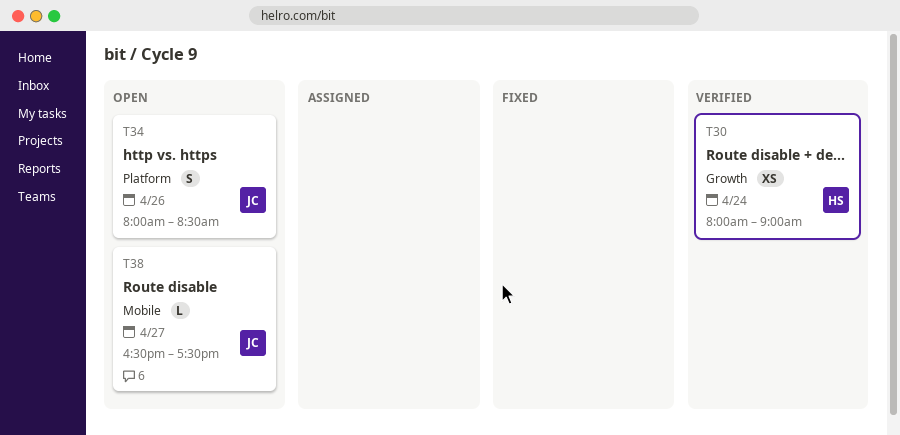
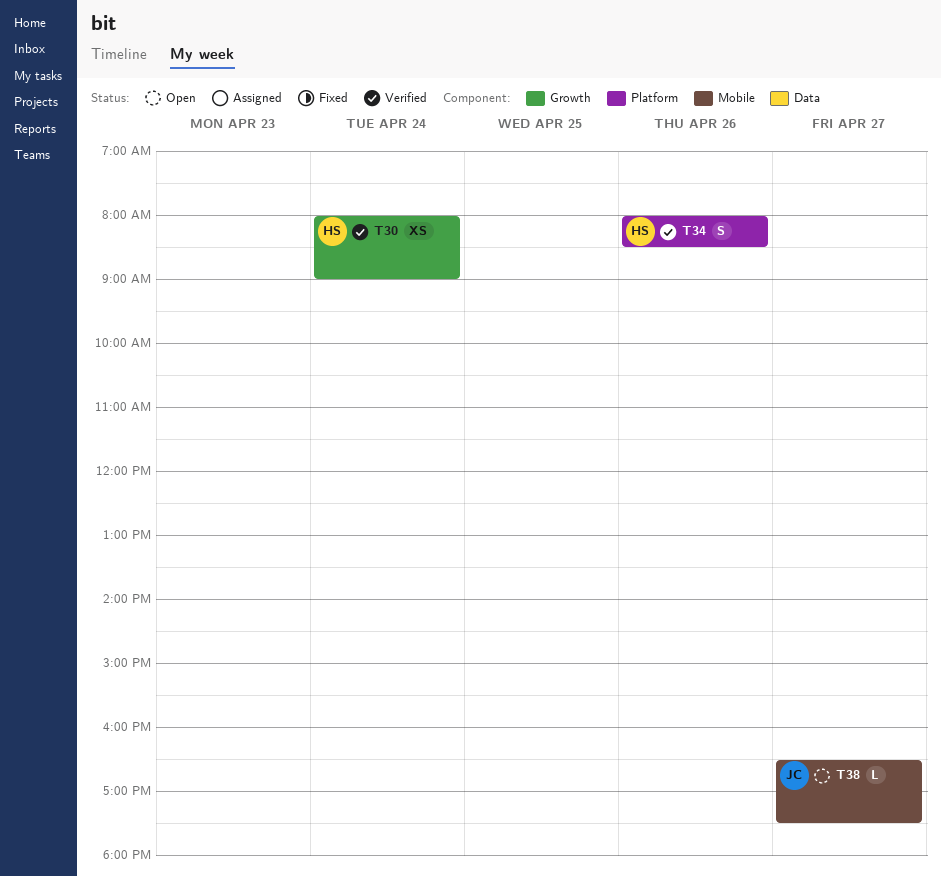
T34, status: Open -> Verified
T34, owner: JC -> HS

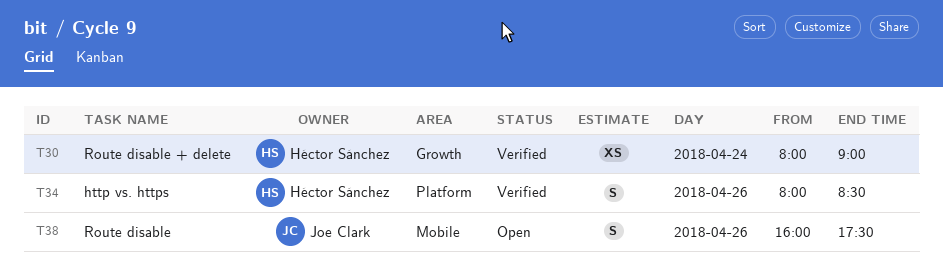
T38, estimate: L -> S
T38, day: Apr 27 -> Apr 26
T38, begins: 16:30 -> 16:00

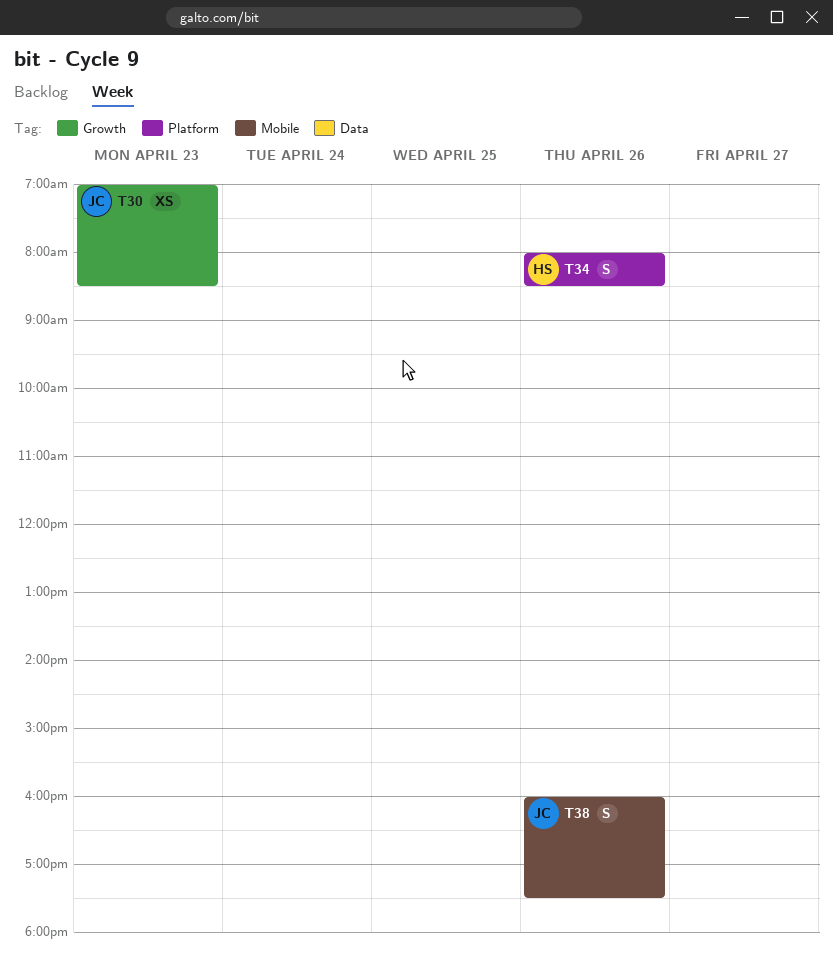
T30, owner: Héctor Sánchez -> Joe Clark
T30, day: Apr 24 -> Apr 23
T30, begins: 08:00 -> 07:00
T30, ends: 09:00 -> 08:30

